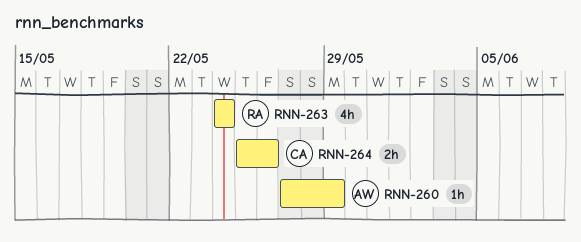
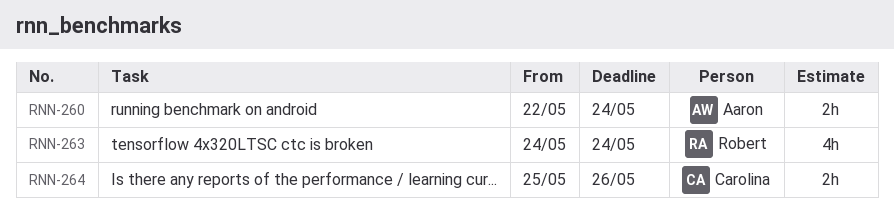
RNN-260, estimate: 1h -> 2h
RNN-260, start: May 27 -> May 22
RNN-260, due: May 29 -> May 24

